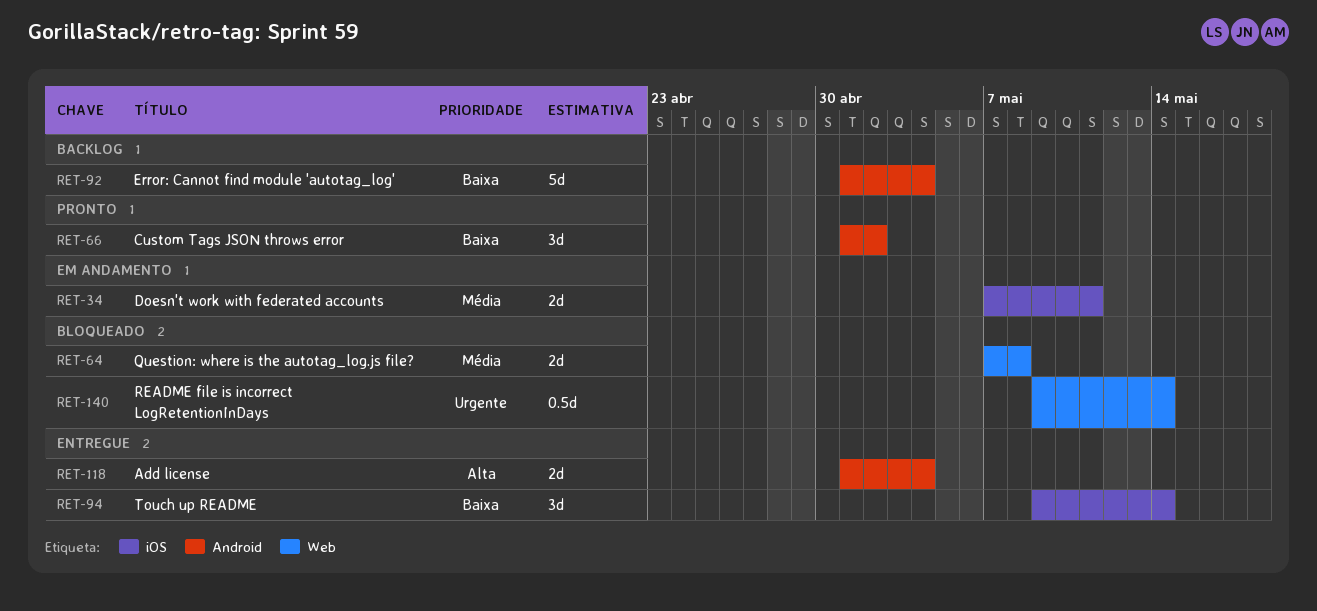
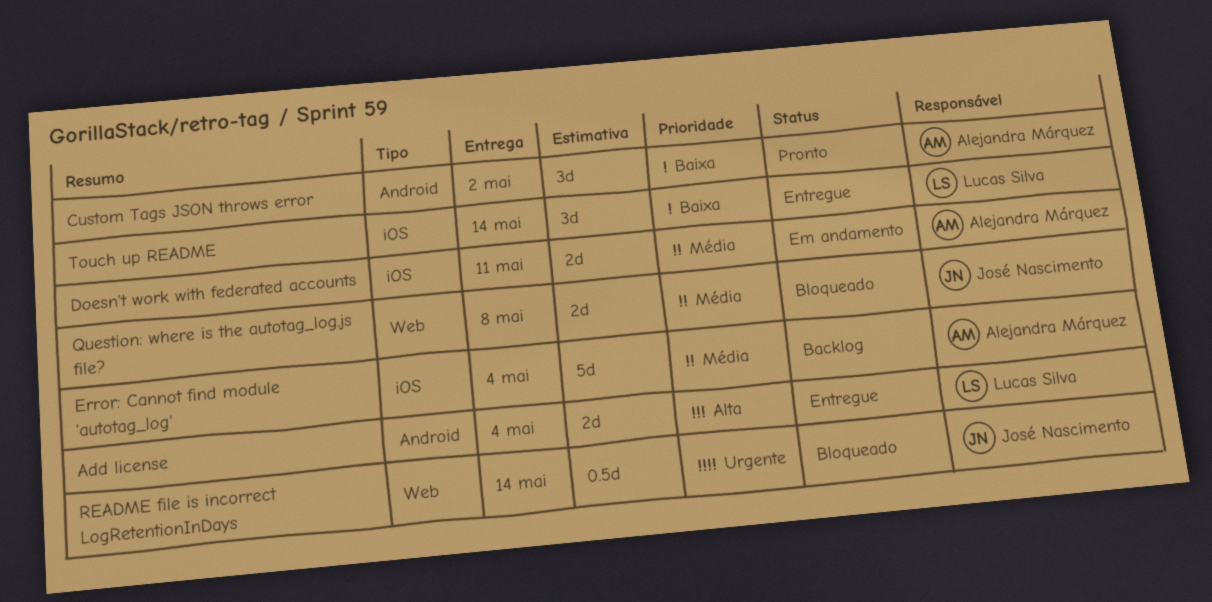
Error: Cannot find module 'autotag_log', priority: Baixa -> Média
Error: Cannot find module 'autotag_log', label: Android -> iOS

